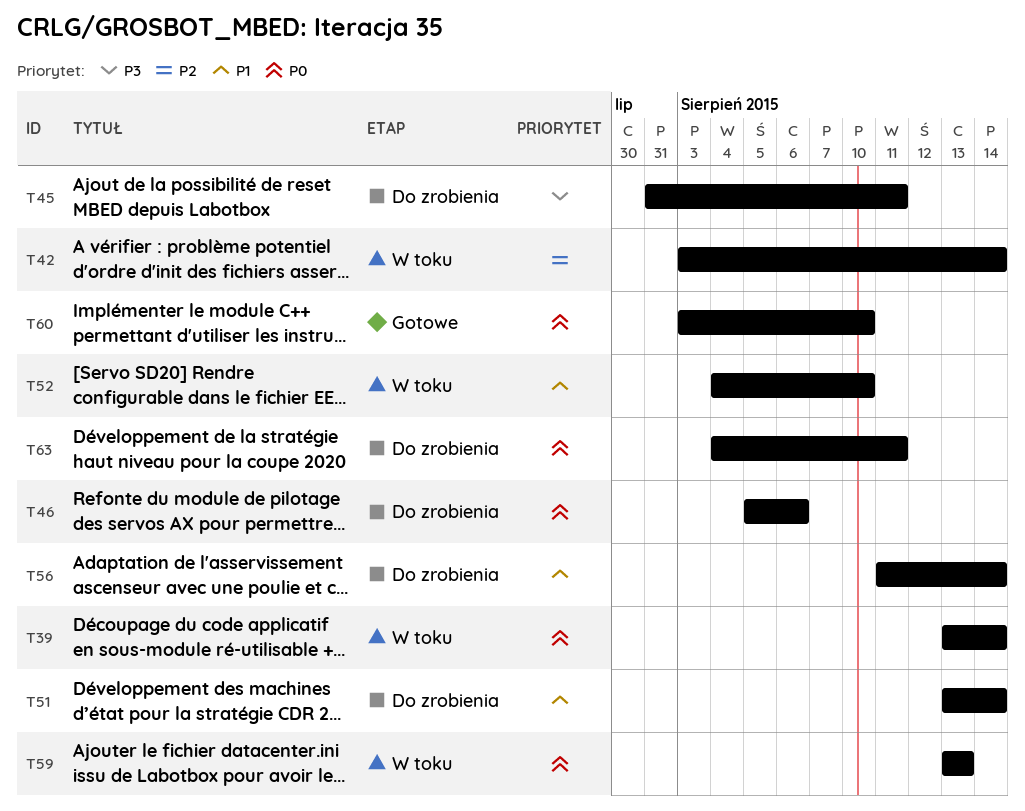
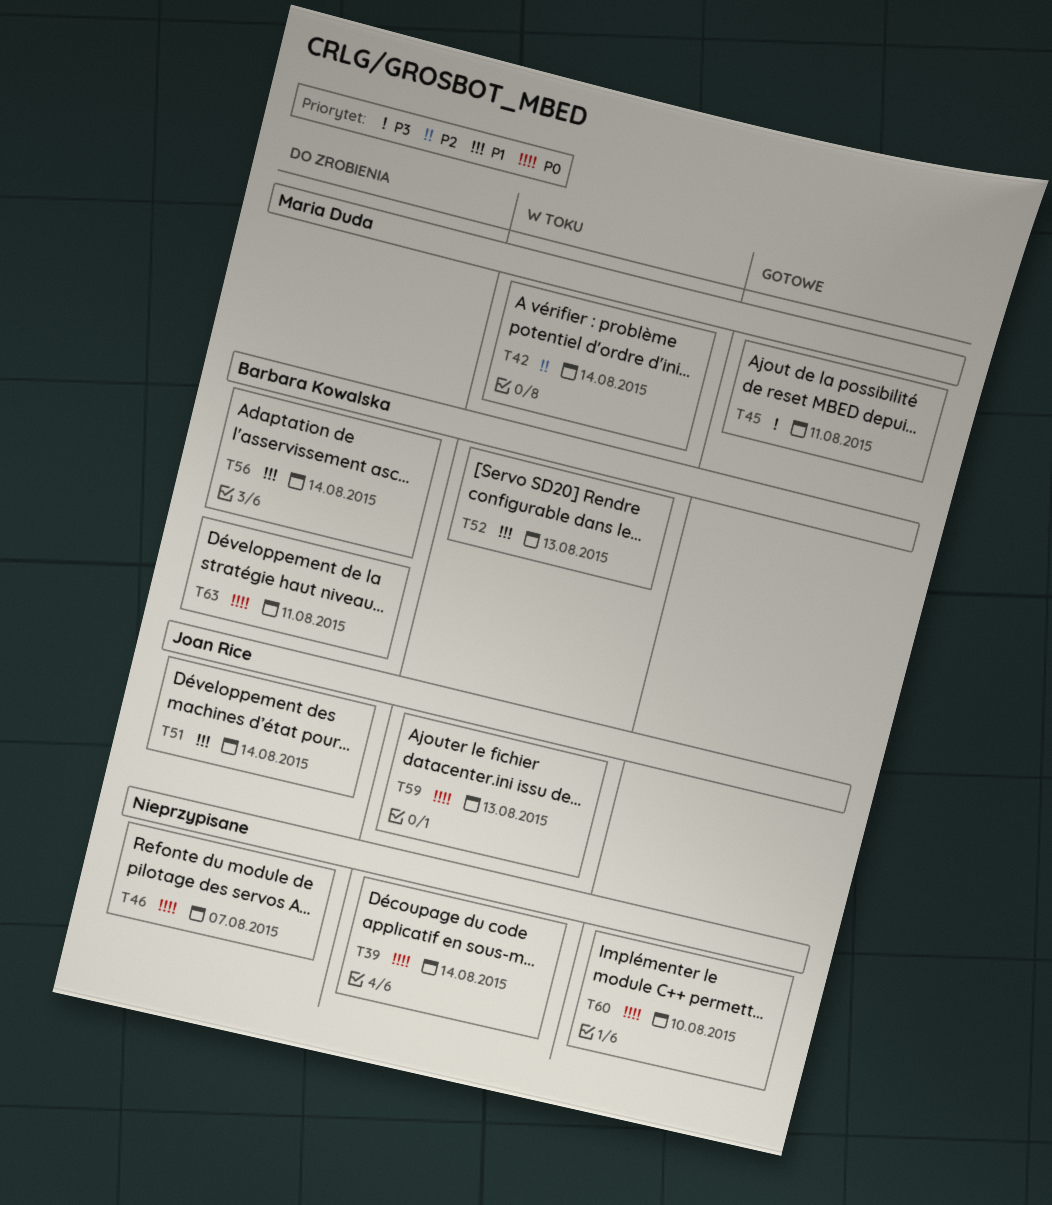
T45, status: Do zrobienia -> Gotowe
T46, due: Aug 6 -> Aug 7
T52, due: Aug 10 -> Aug 13

